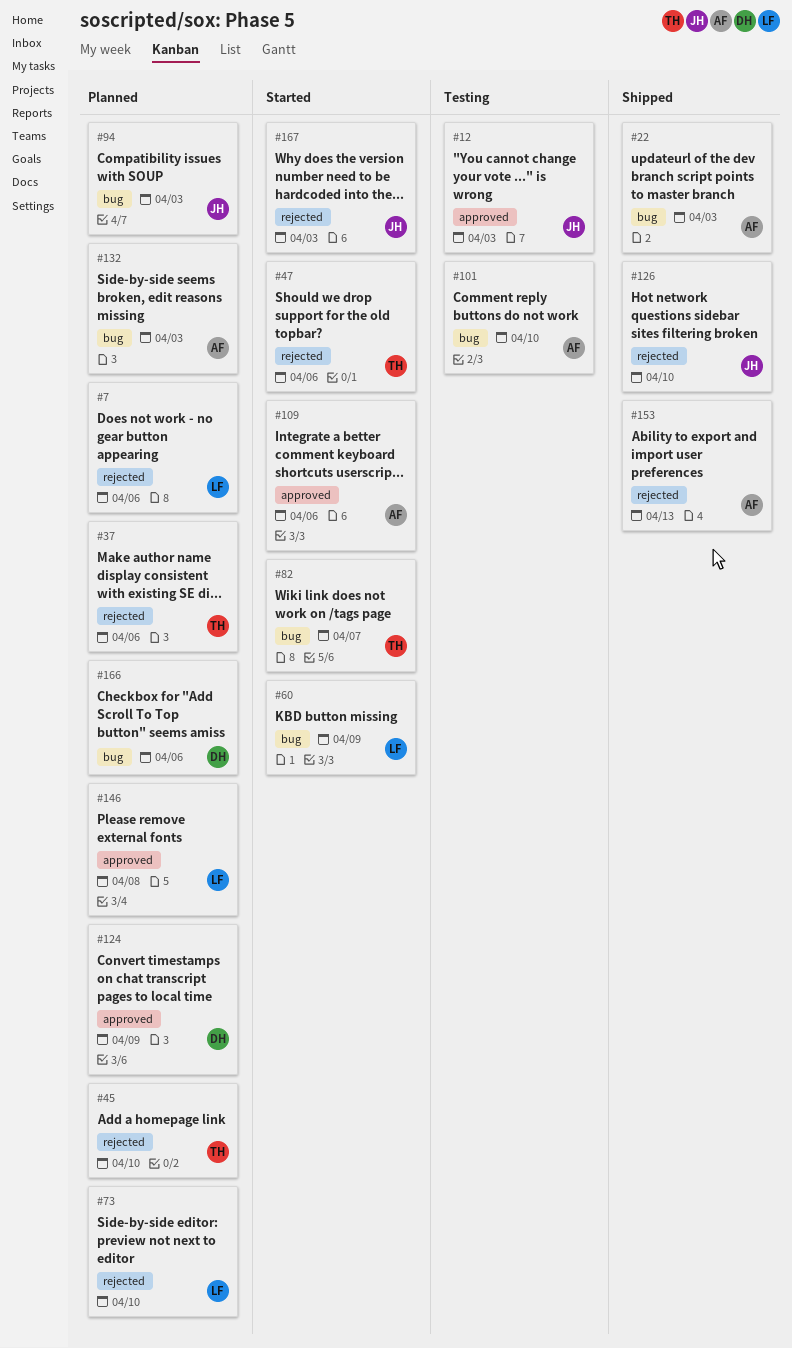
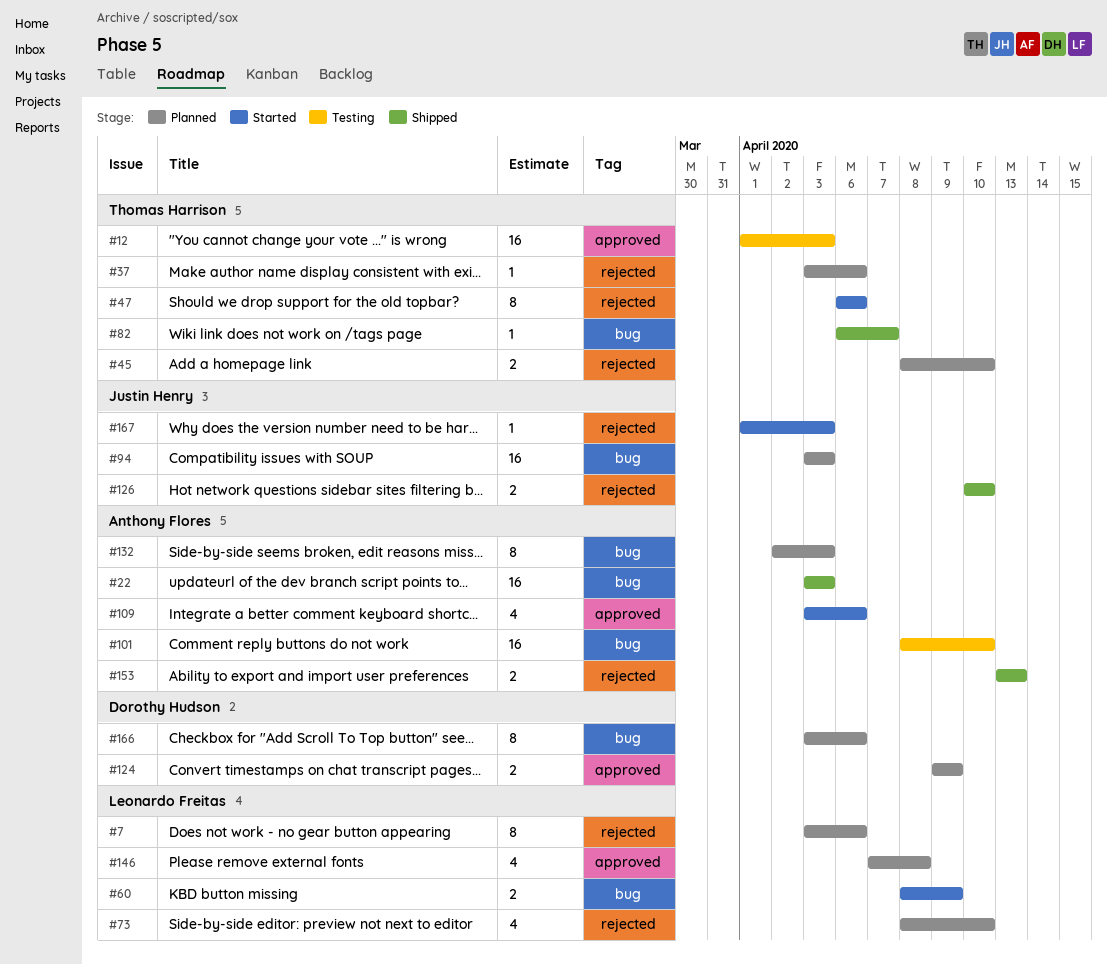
#12, owner: Justin Henry -> Thomas Harrison
#82, status: Started -> Shipped

